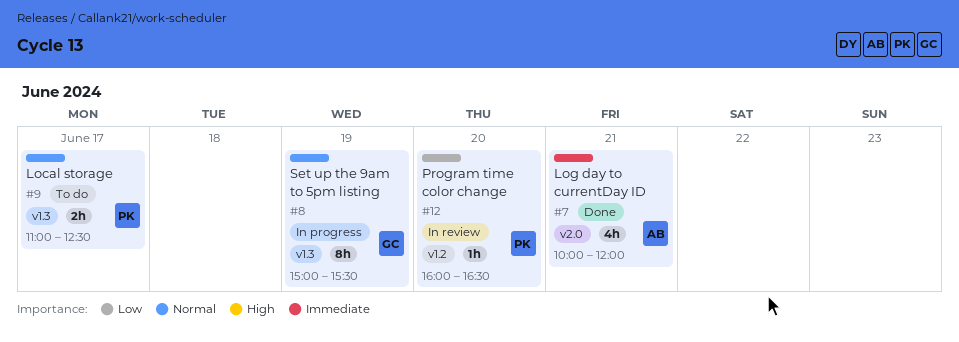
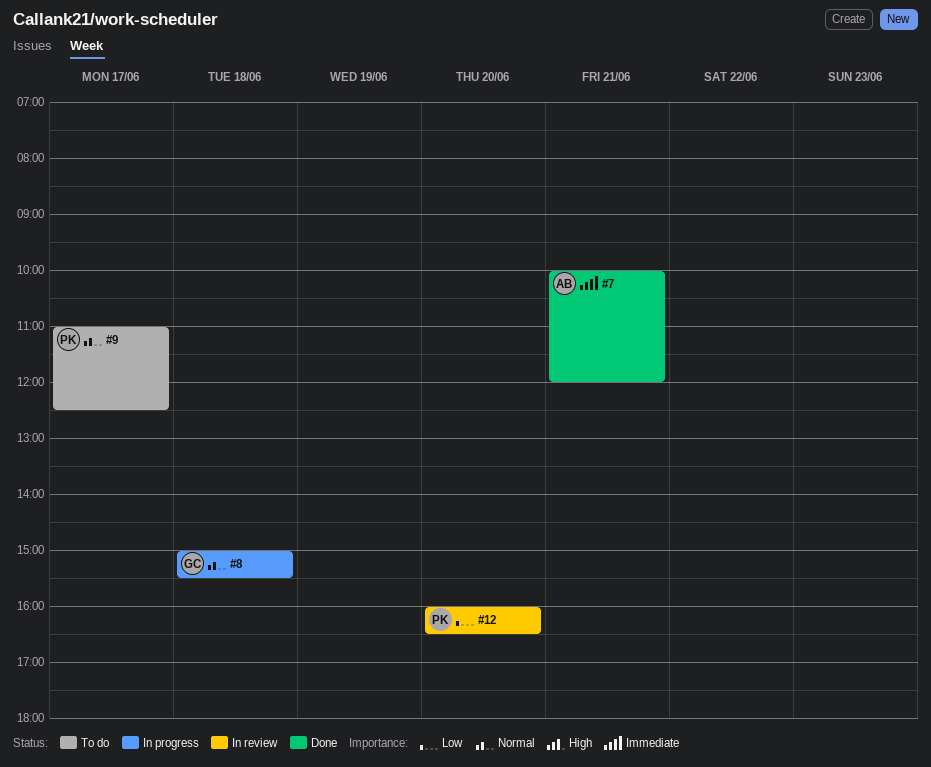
#8, day: Jun 19 -> Jun 18

